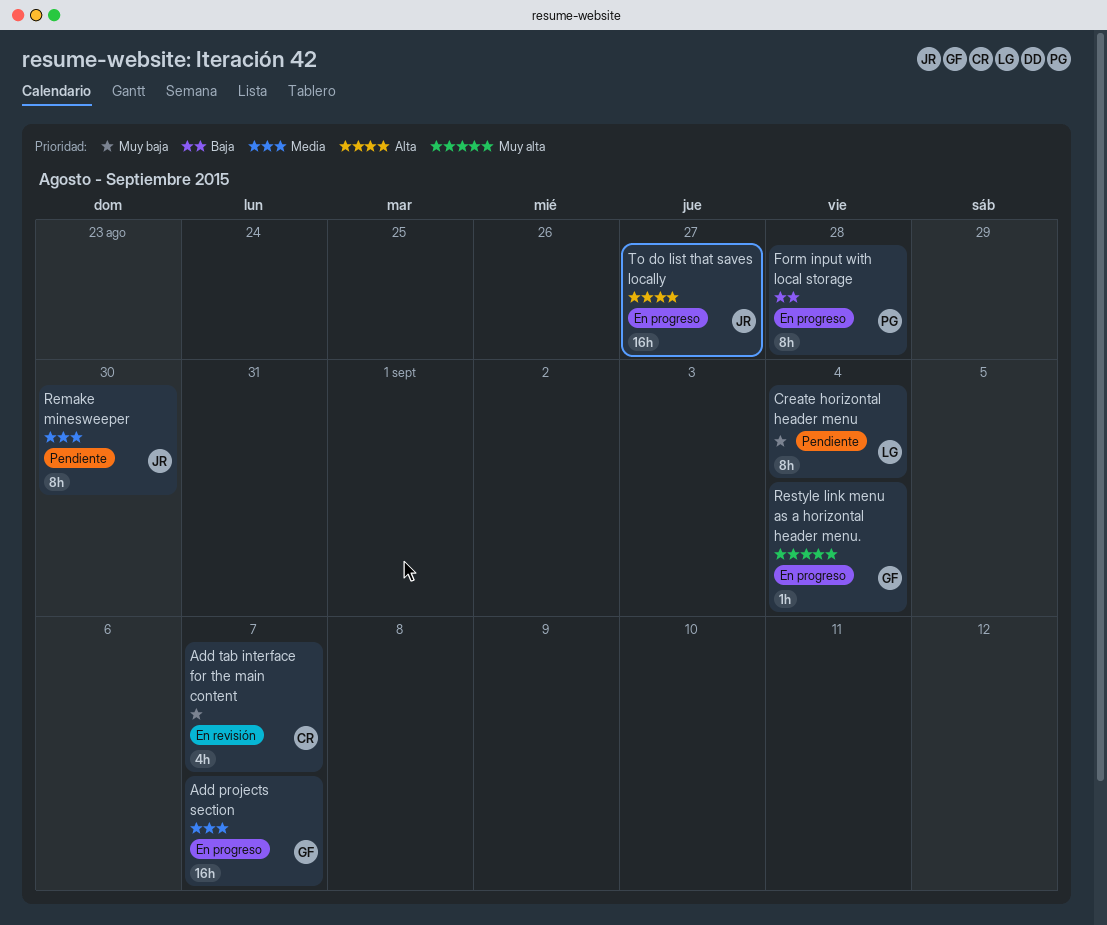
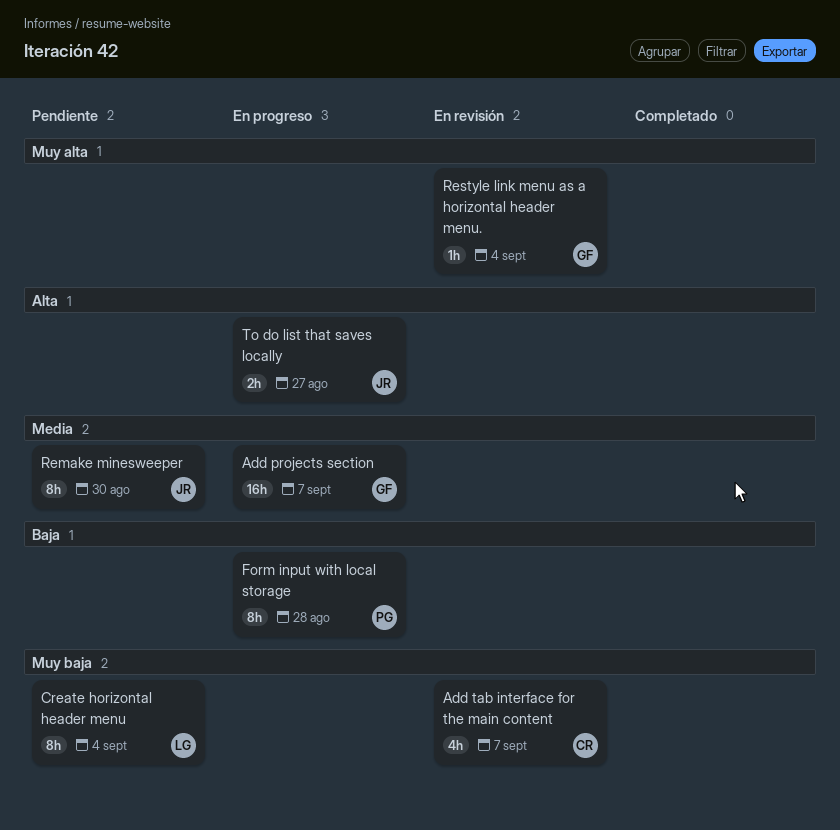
Restyle link menu as a horizontal header menu., status: En progreso -> En revisión
To do list that saves locally, estimate: 16h -> 2h

